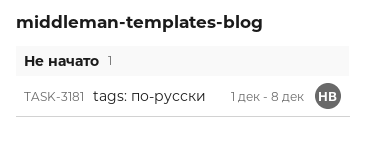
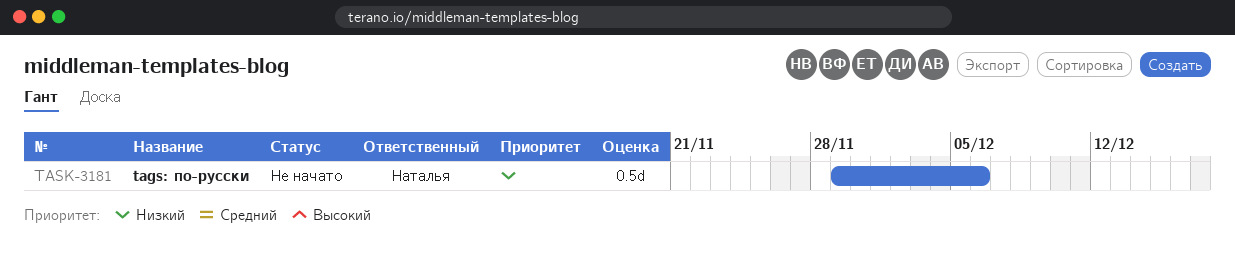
TASK-3181, start: Dec 1 -> Nov 29
TASK-3181, due: Dec 8 -> Dec 6

